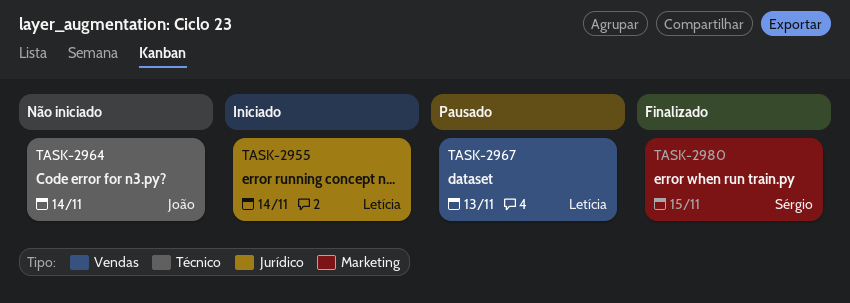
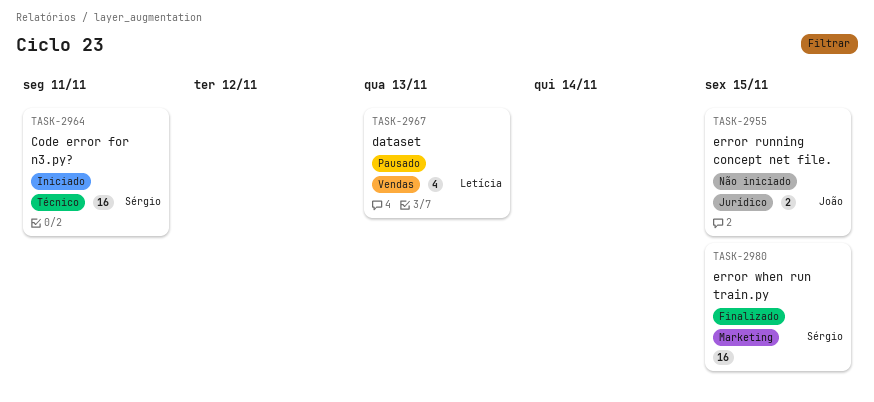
TASK-2955, status: Iniciado -> Não iniciado
TASK-2955, owner: Letícia -> João
TASK-2955, due: Nov 14 -> Nov 15
TASK-2964, status: Não iniciado -> Iniciado
TASK-2964, owner: João -> Sérgio
TASK-2964, due: Nov 14 -> Nov 11

